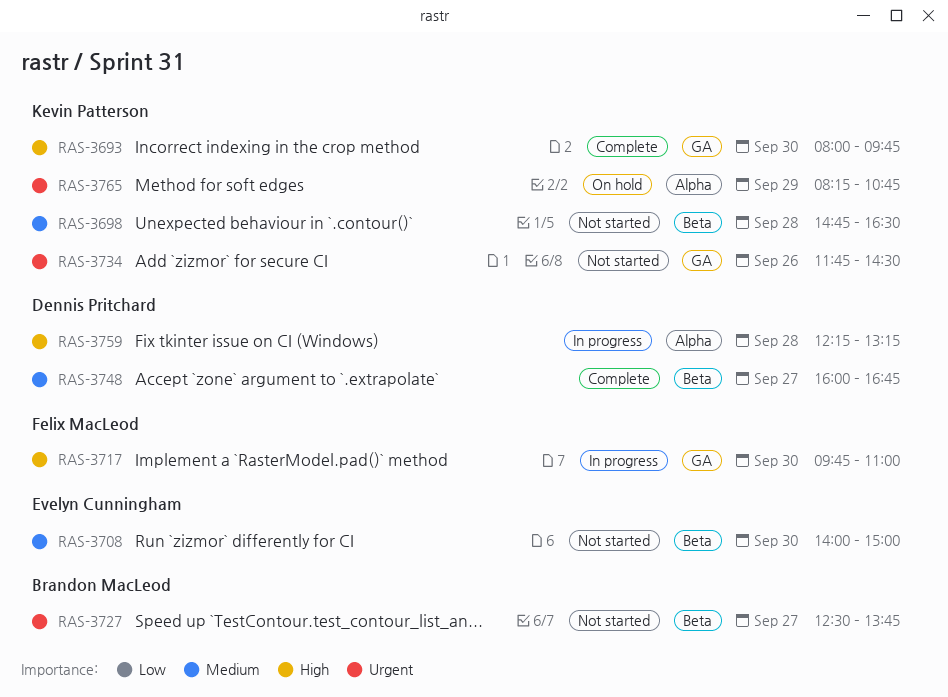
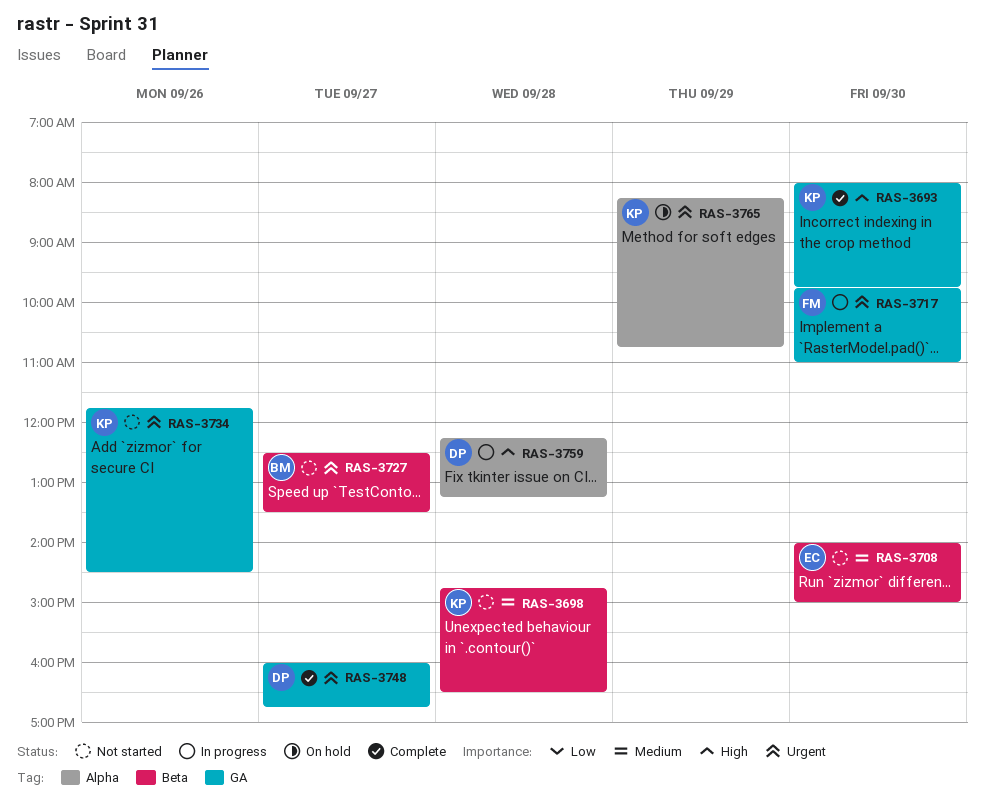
RAS-3717, priority: High -> Urgent
RAS-3727, ends: 13:45 -> 13:30
RAS-3748, priority: Medium -> Urgent
RAS-3748, label: Beta -> GA

